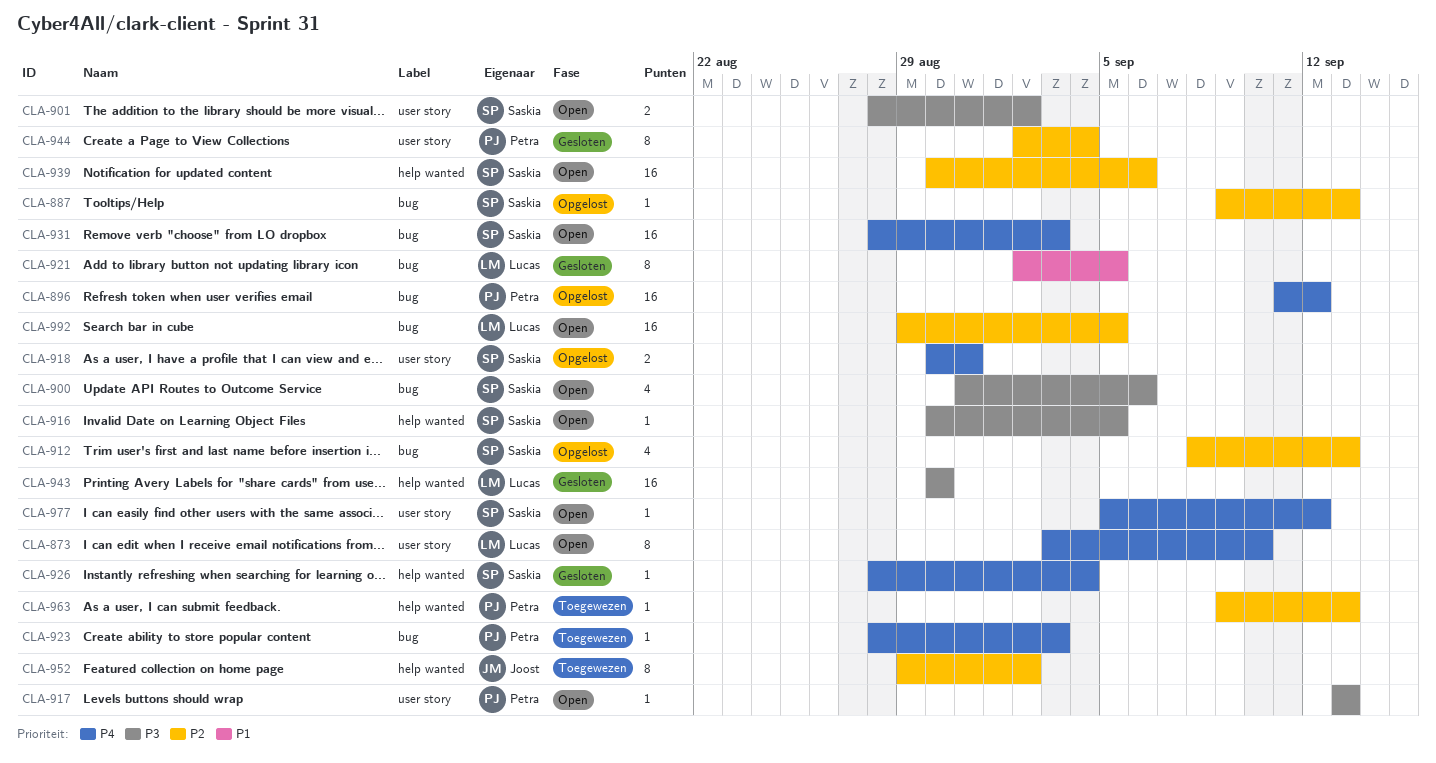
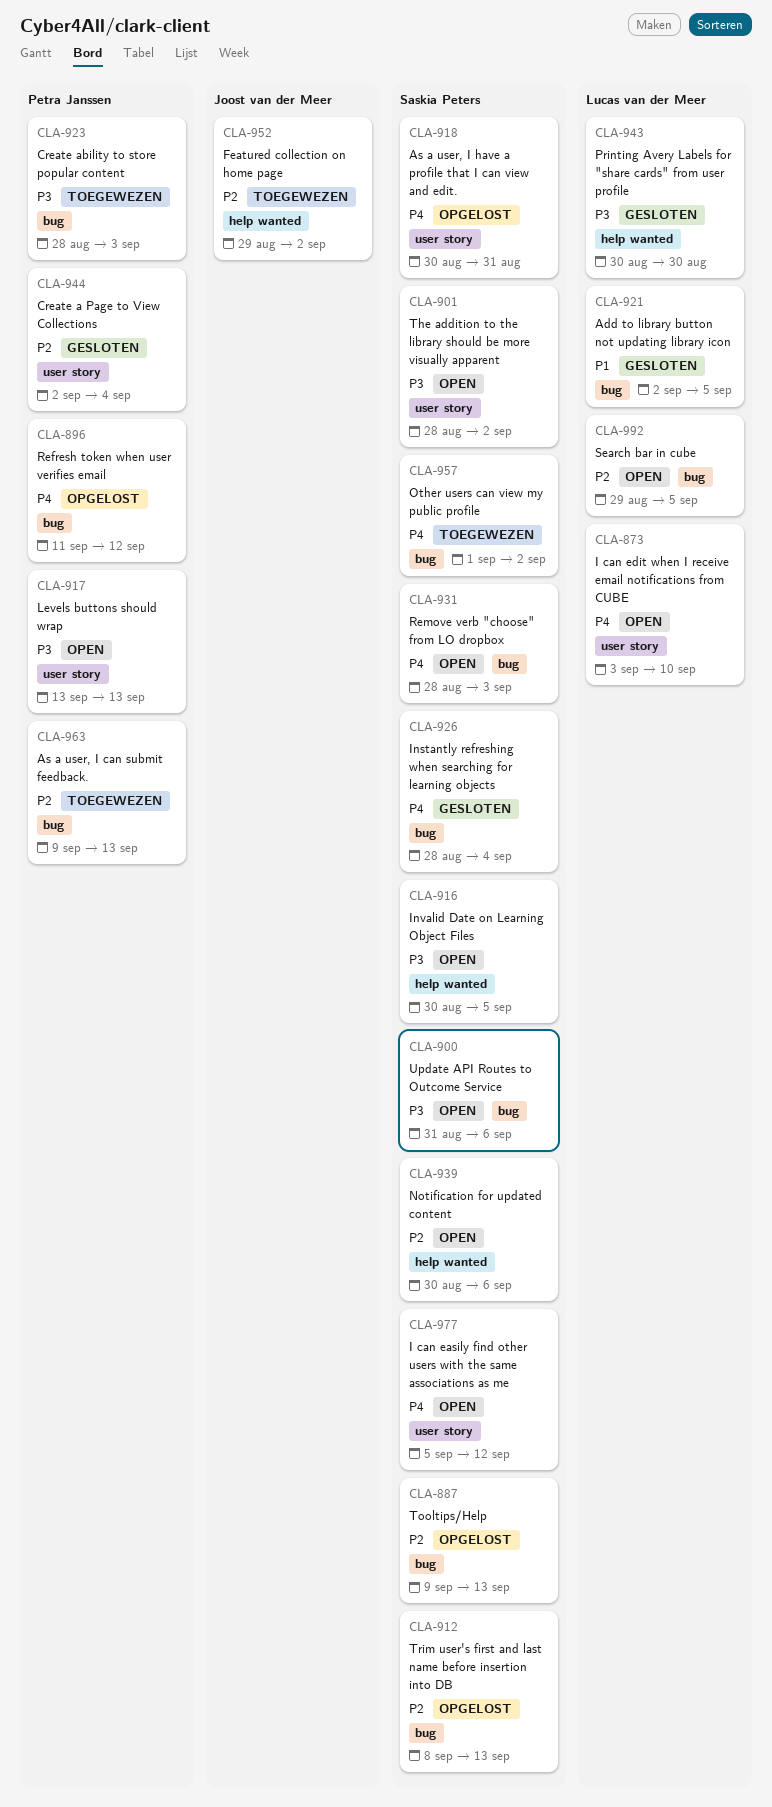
CLA-923, priority: P4 -> P3
CLA-926, label: help wanted -> bug
CLA-957: none -> present
CLA-963, label: help wanted -> bug

